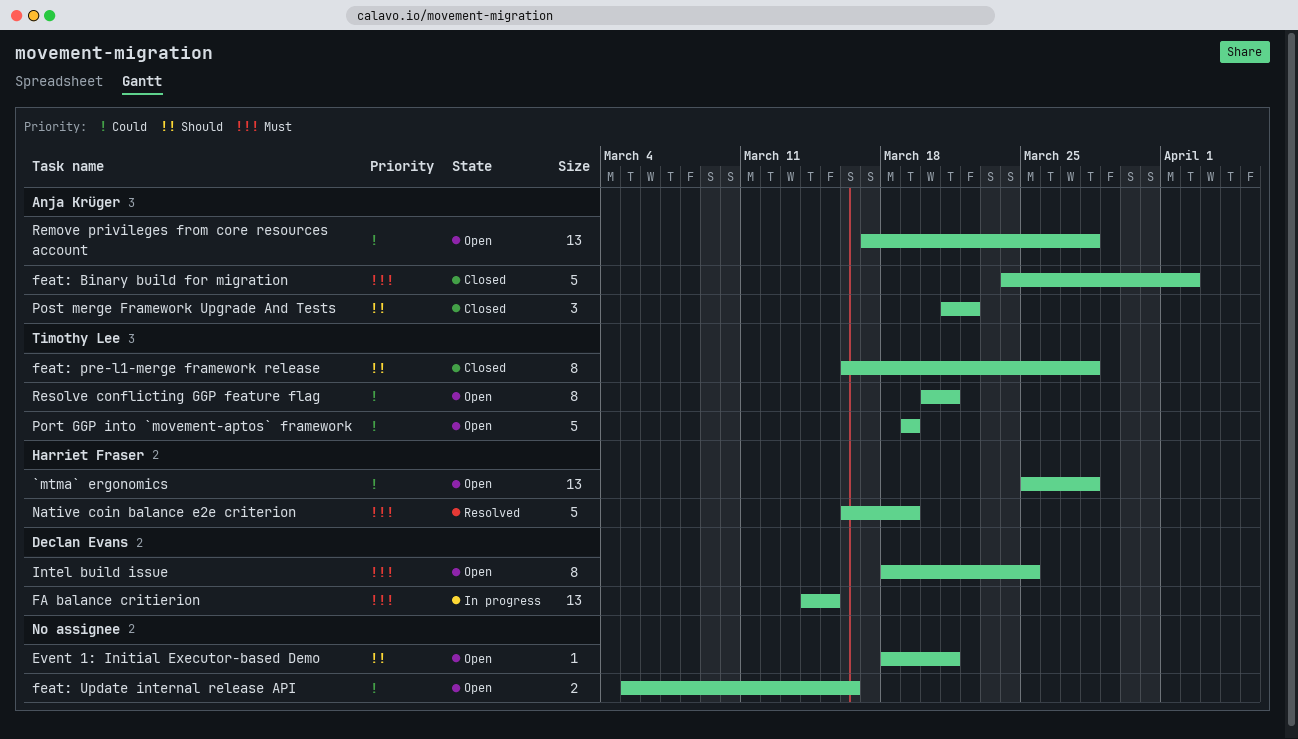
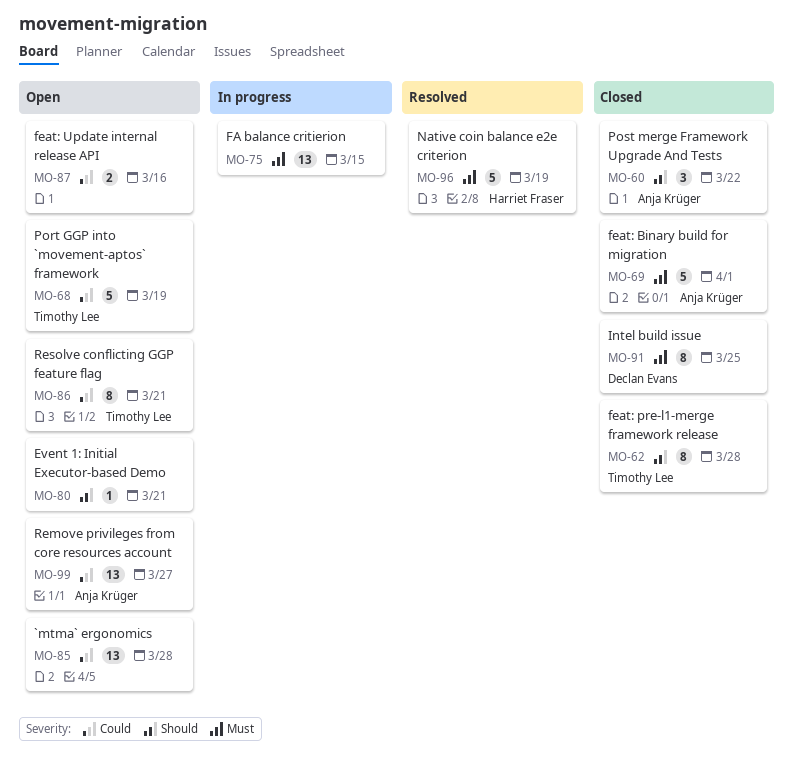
`mtma` ergonomics, owner: Harriet Fraser -> none
FA balance critierion, owner: Declan Evans -> none
feat: Binary build for migration, due: Apr 2 -> Apr 1
Intel build issue, status: Open -> Closed
Remove privileges from core resources account, due: Mar 28 -> Mar 27

